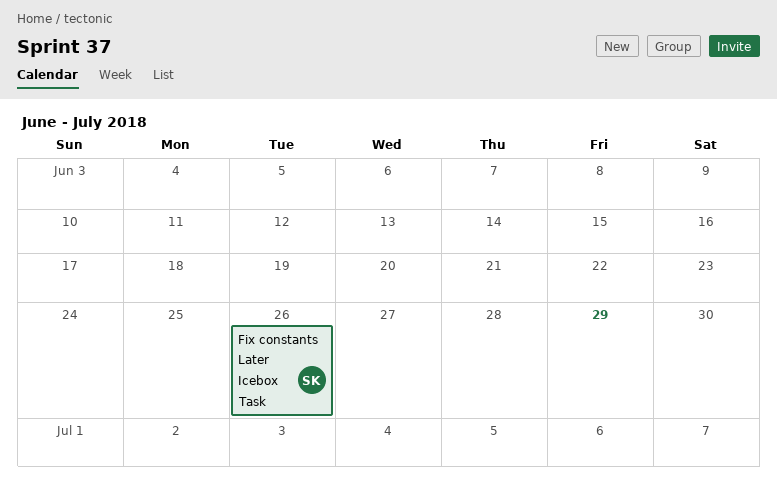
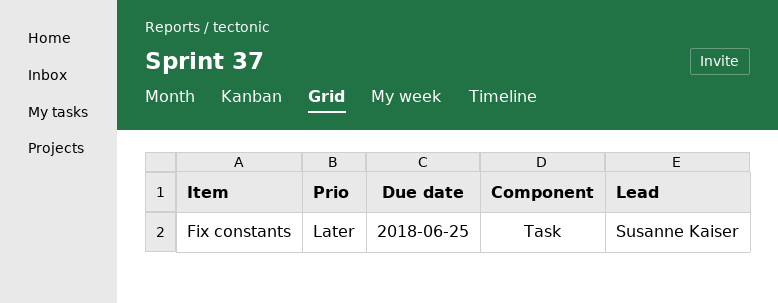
Fix constants, due: Jun 26 -> Jun 25

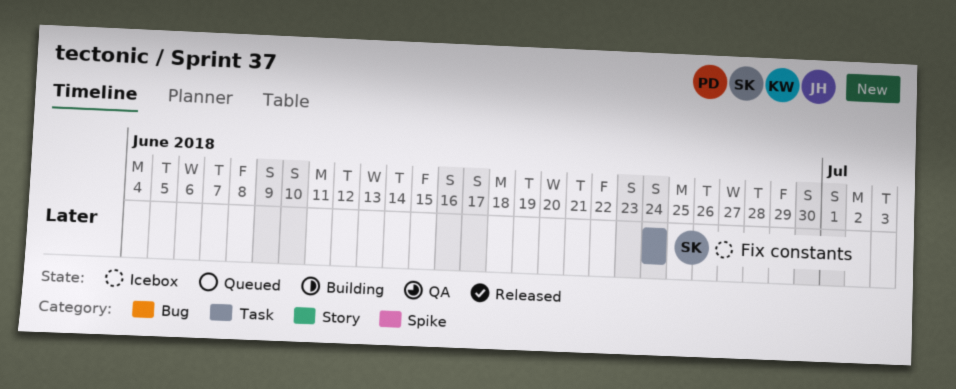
Fix constants, due: Jun 25 -> Jun 24

